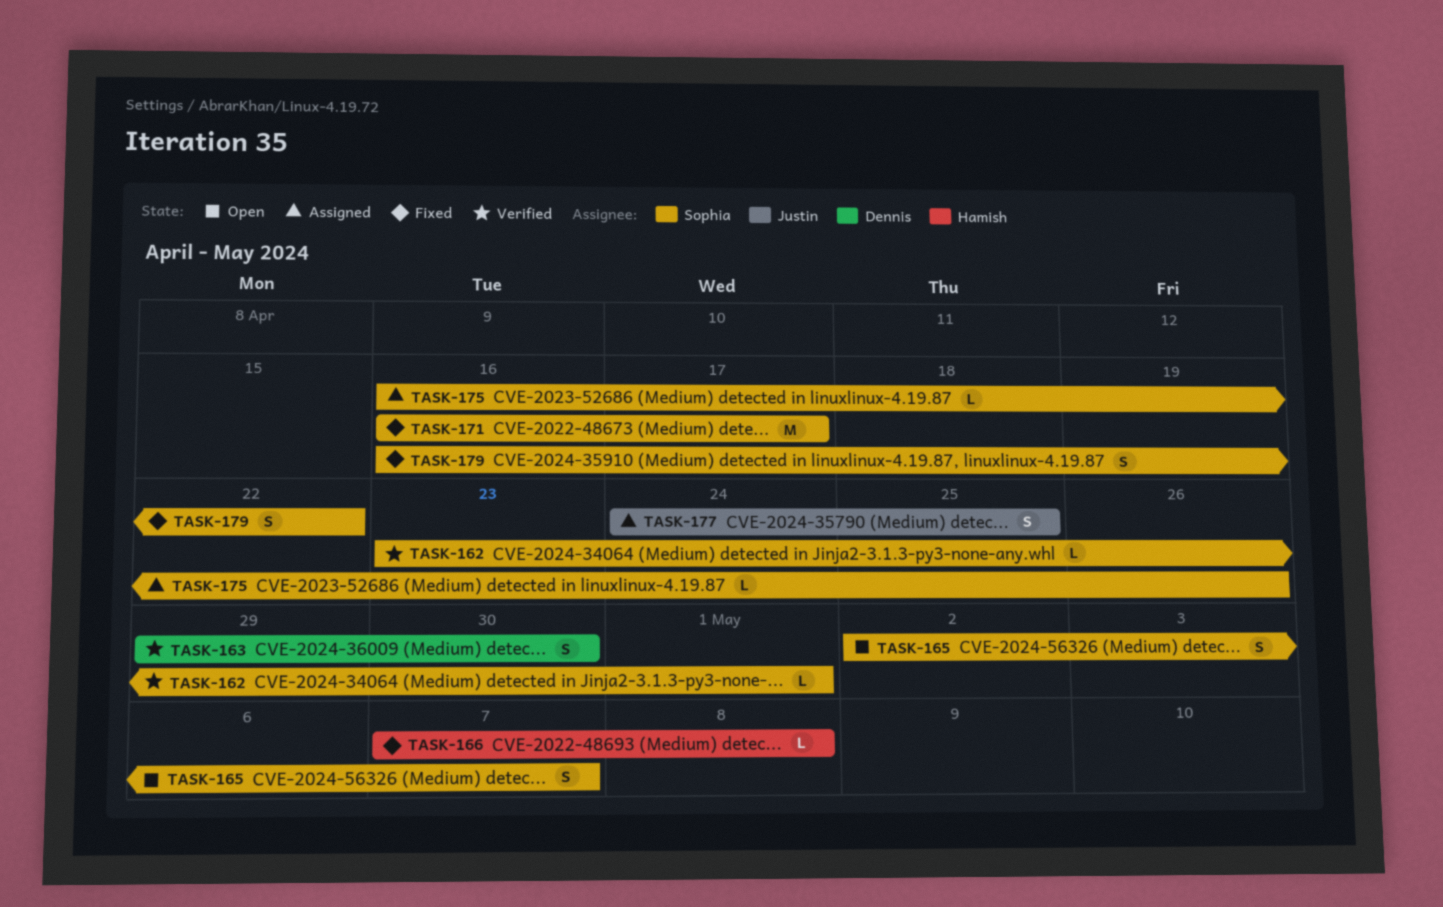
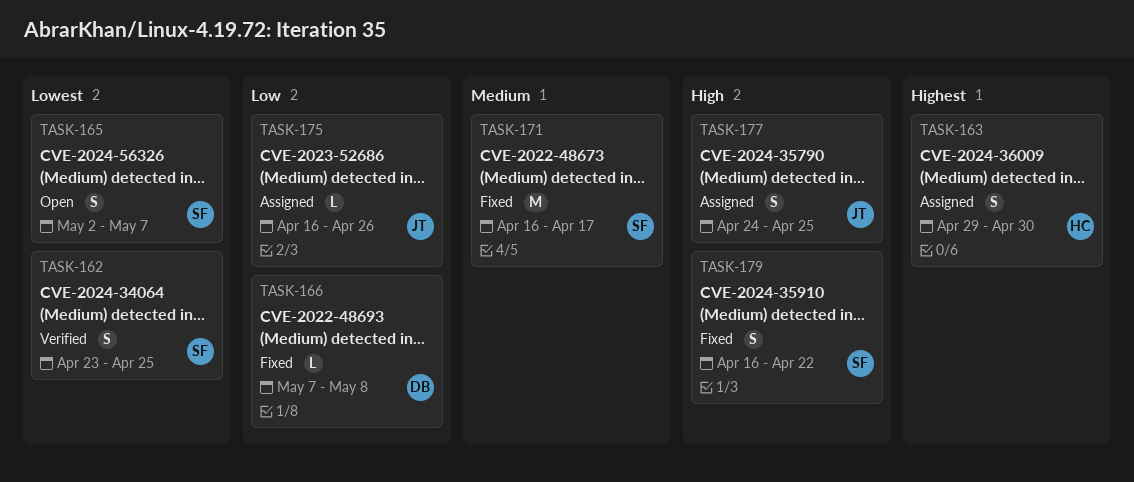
TASK-162, estimate: L -> S
TASK-162, due: May 1 -> Apr 25
TASK-163, status: Verified -> Assigned
TASK-163, owner: Dennis -> Hamish
TASK-166, owner: Hamish -> Dennis
TASK-175, owner: Sophia -> Justin

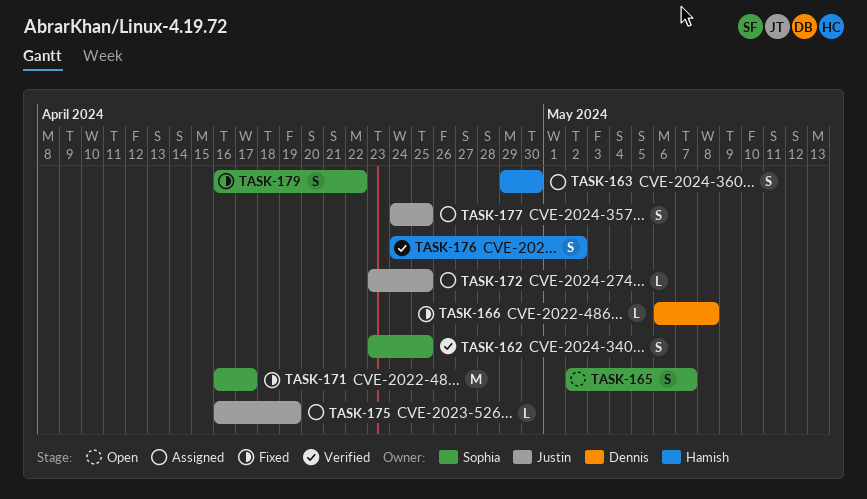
TASK-166, start: May 7 -> May 6
TASK-172: none -> present
TASK-175, due: Apr 26 -> Apr 19
TASK-176: none -> present

